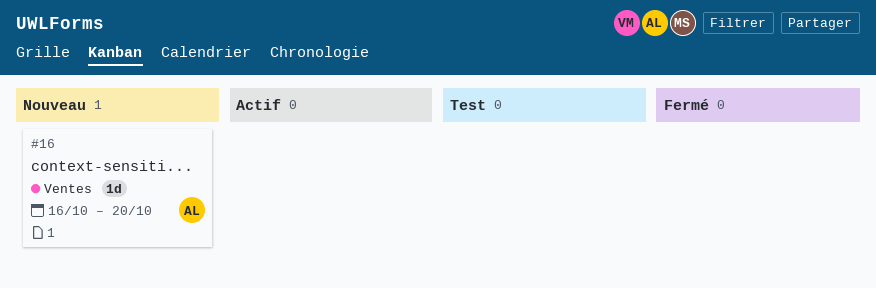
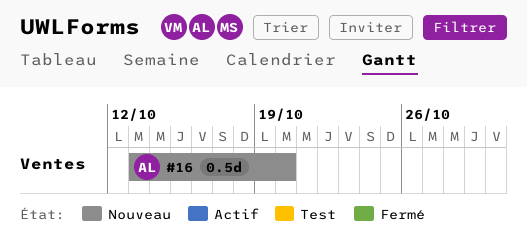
#16, estimate: 1d -> 0.5d
#16, start: Oct 16 -> Oct 13

